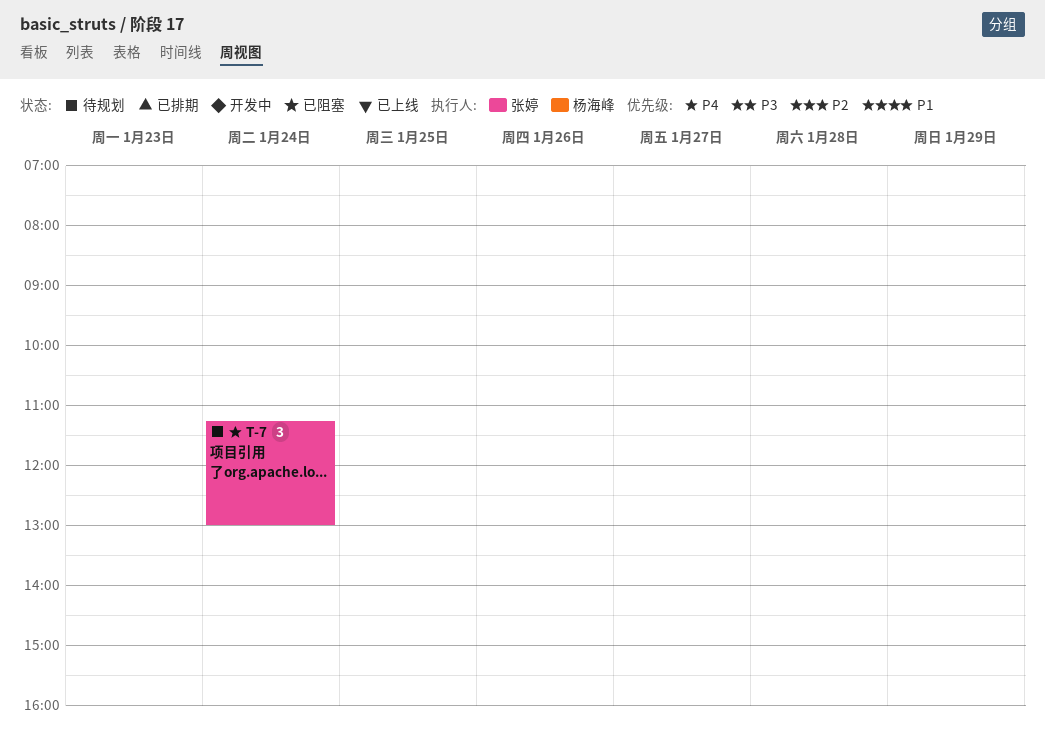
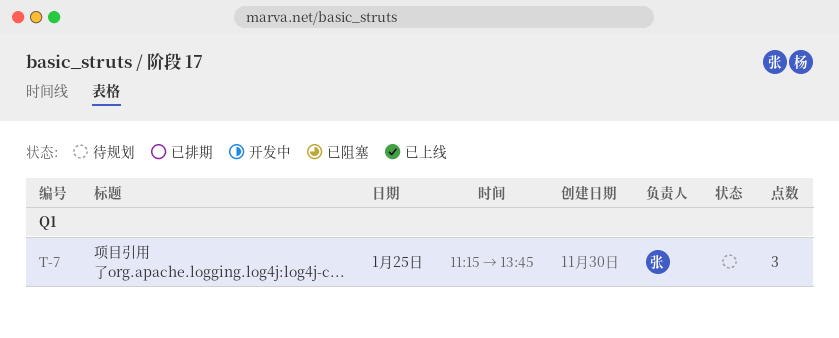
T-7, day: Jan 24 -> Jan 25
T-7, ends: 13:00 -> 13:45

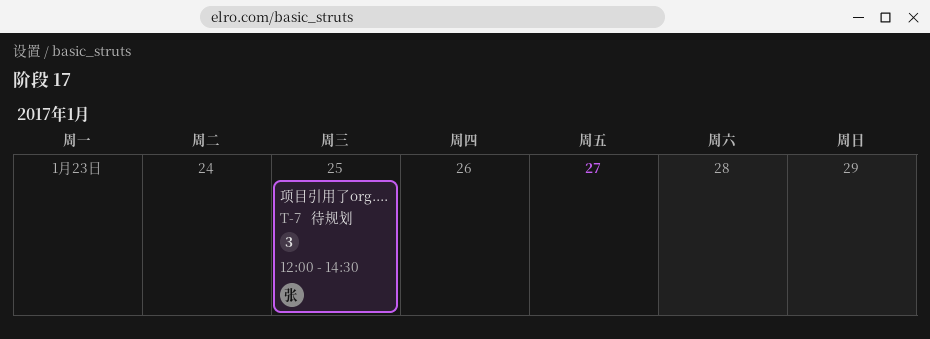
T-7, begins: 11:15 -> 12:00
T-7, ends: 13:45 -> 14:30

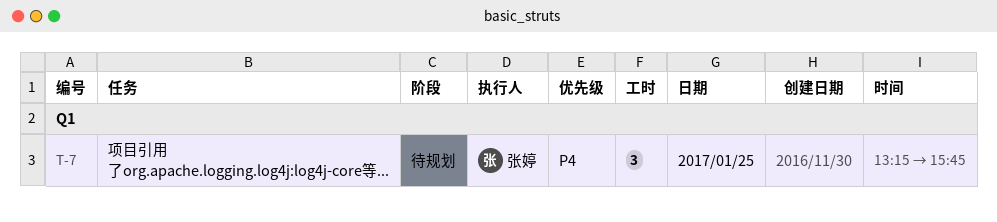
T-7, begins: 12:00 -> 13:15
T-7, ends: 14:30 -> 15:45

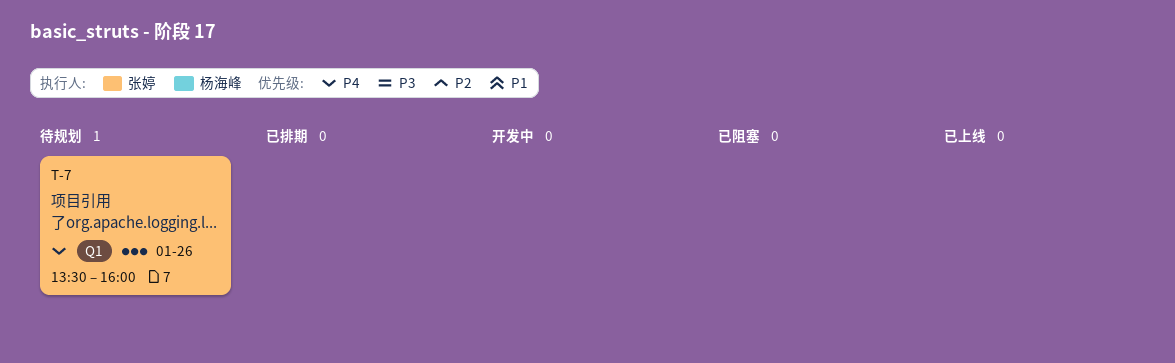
T-7, day: Jan 25 -> Jan 26
T-7, begins: 13:15 -> 13:30
T-7, ends: 15:45 -> 16:00

